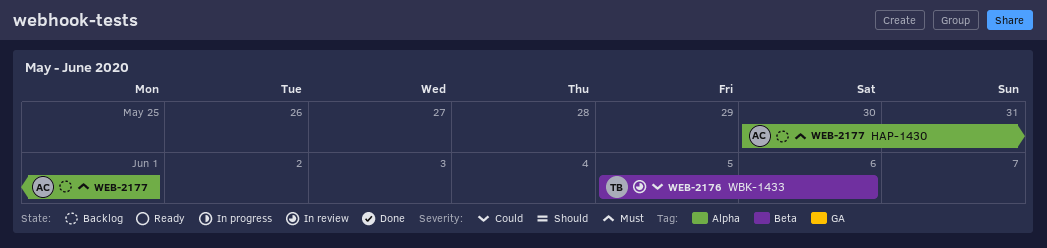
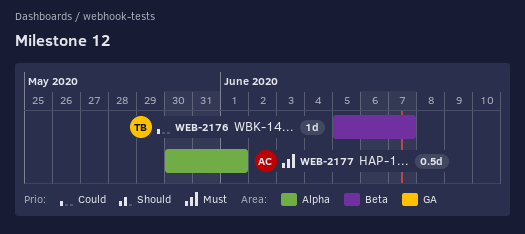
WEB-2176, due: Jun 6 -> Jun 7

